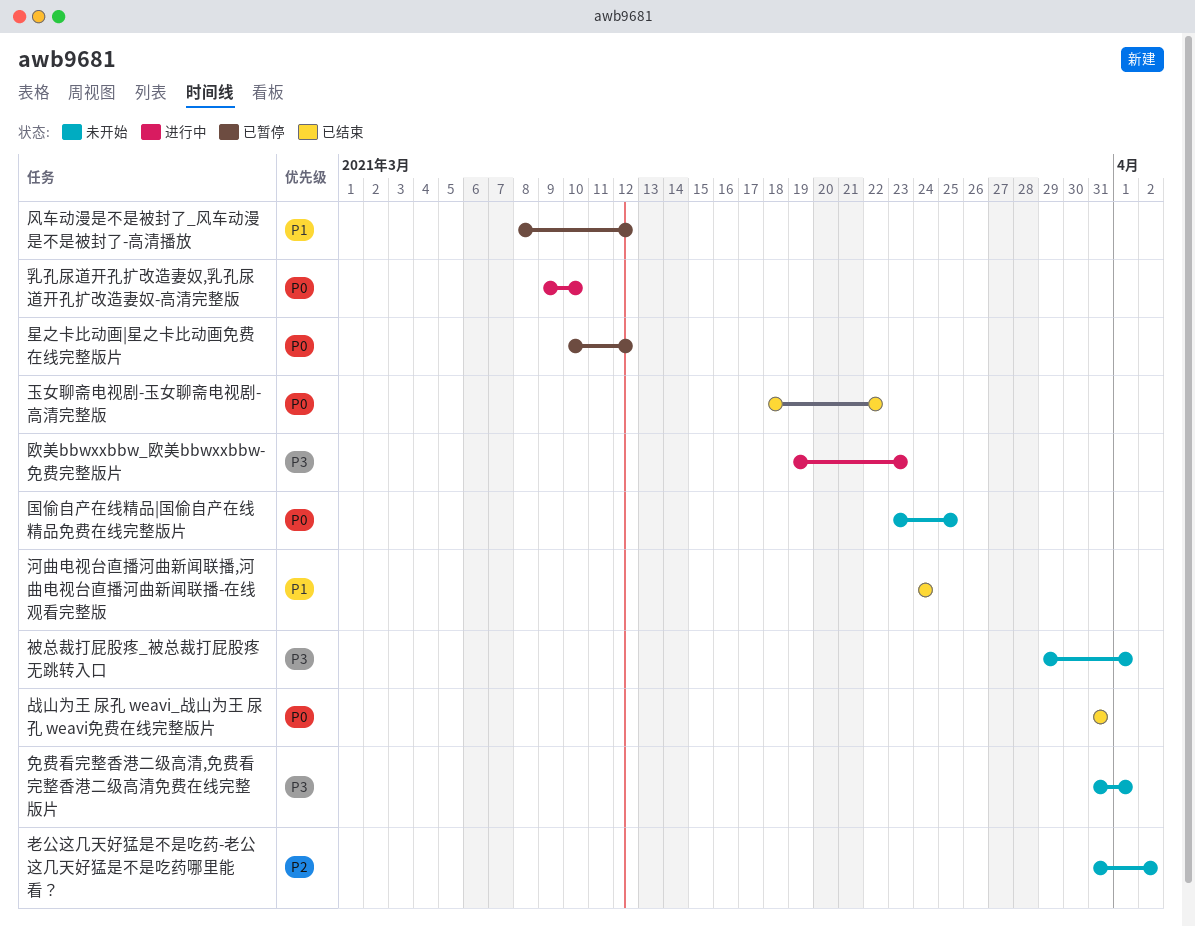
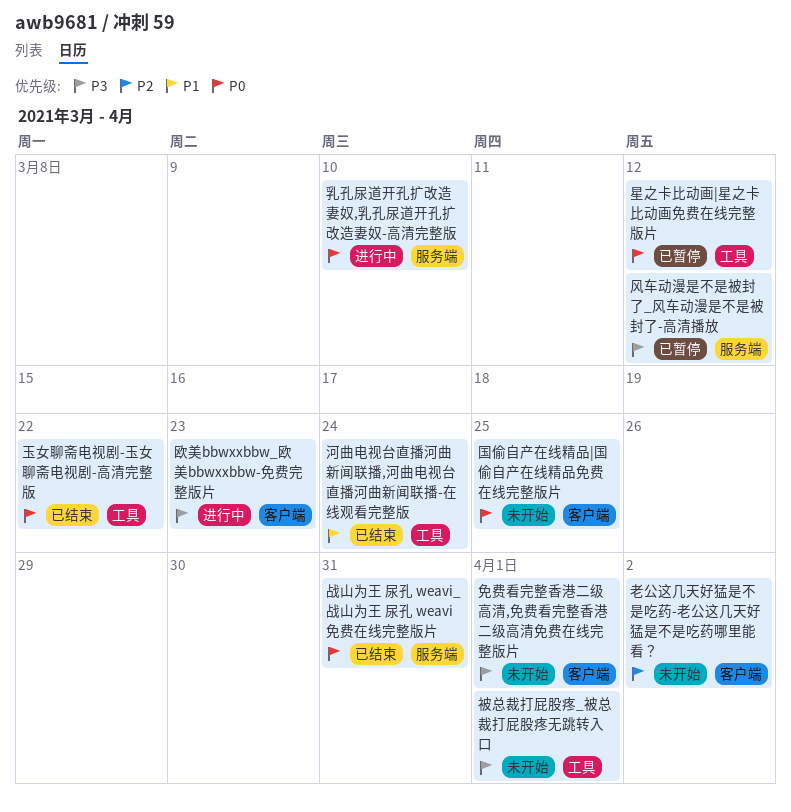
风车动漫是不是被封了_风车动漫是不是被封了-高清播放, priority: P1 -> P3

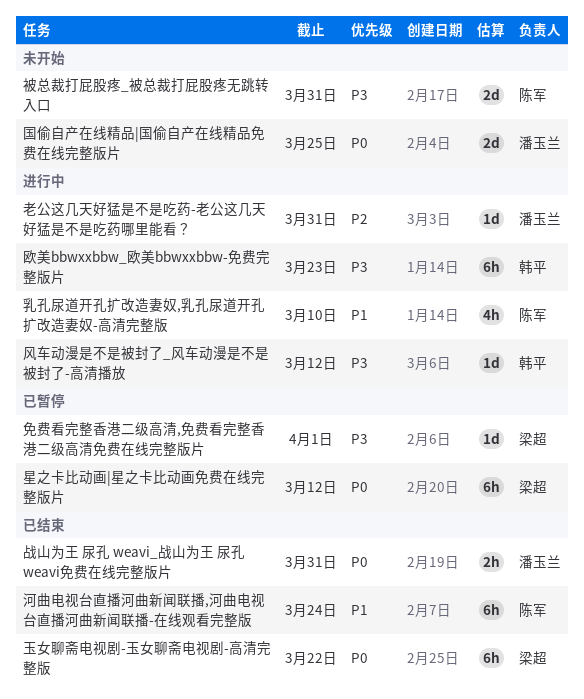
乳孔尿道开孔扩改造妻奴,乳孔尿道开孔扩改造妻奴-高清完整版, priority: P0 -> P1
免费看完整香港二级高清,免费看完整香港二级高清免费在线完整版片, status: 未开始 -> 已暂停
老公这几天好猛是不是吃药-老公这几天好猛是不是吃药哪里能看？, status: 未开始 -> 进行中
老公这几天好猛是不是吃药-老公这几天好猛是不是吃药哪里能看？, due: Apr 2 -> Mar 31
被总裁打屁股疼_被总裁打屁股疼无跳转入口, due: Apr 1 -> Mar 31
风车动漫是不是被封了_风车动漫是不是被封了-高清播放, status: 已暂停 -> 进行中

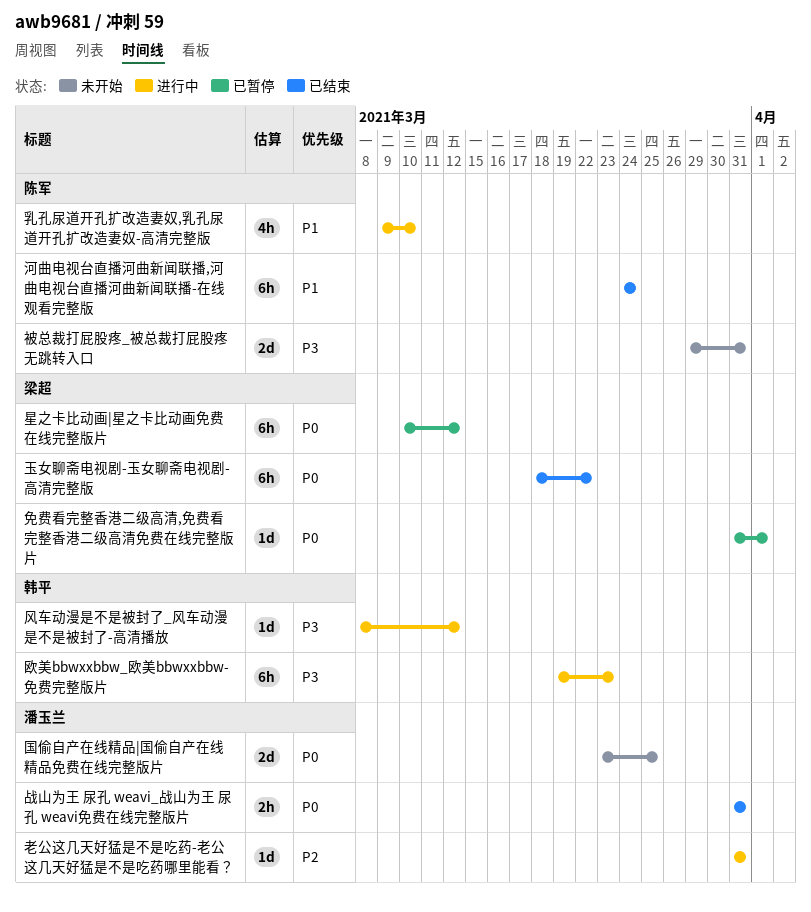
免费看完整香港二级高清,免费看完整香港二级高清免费在线完整版片, priority: P3 -> P0

